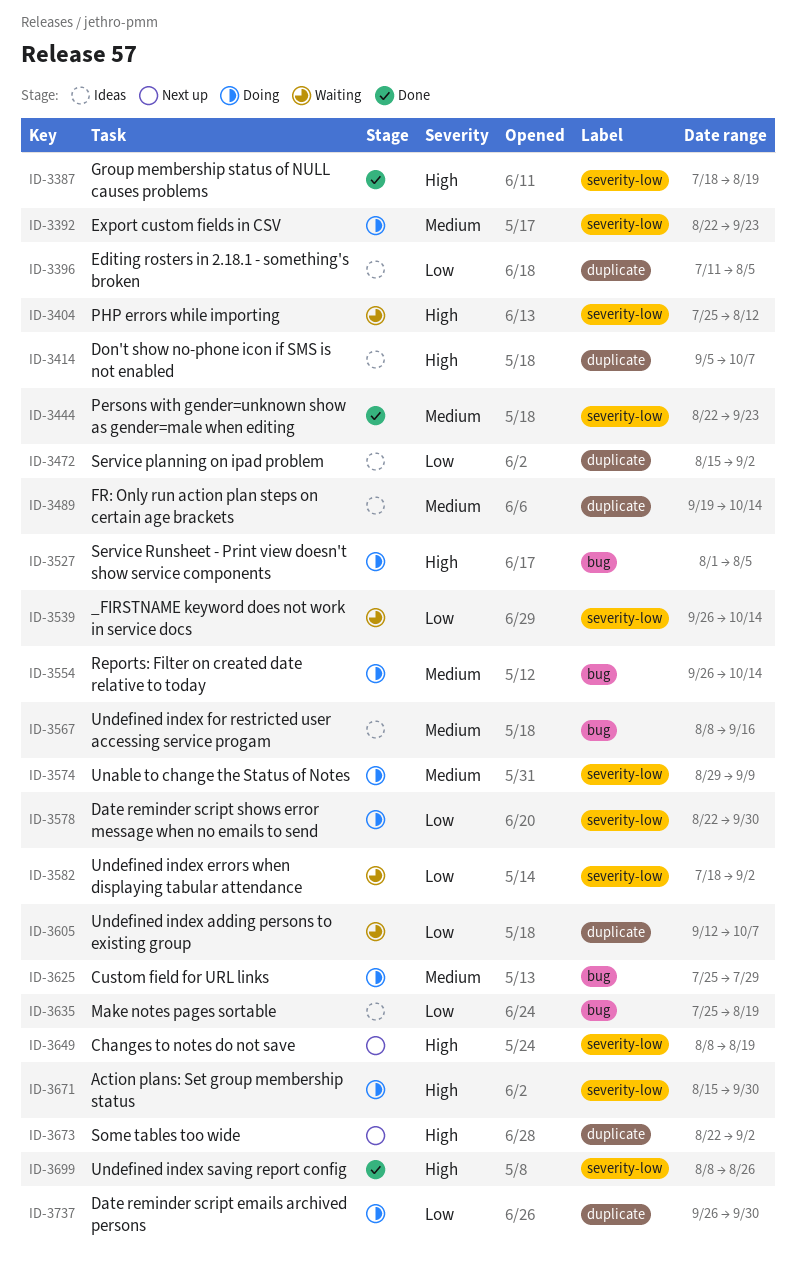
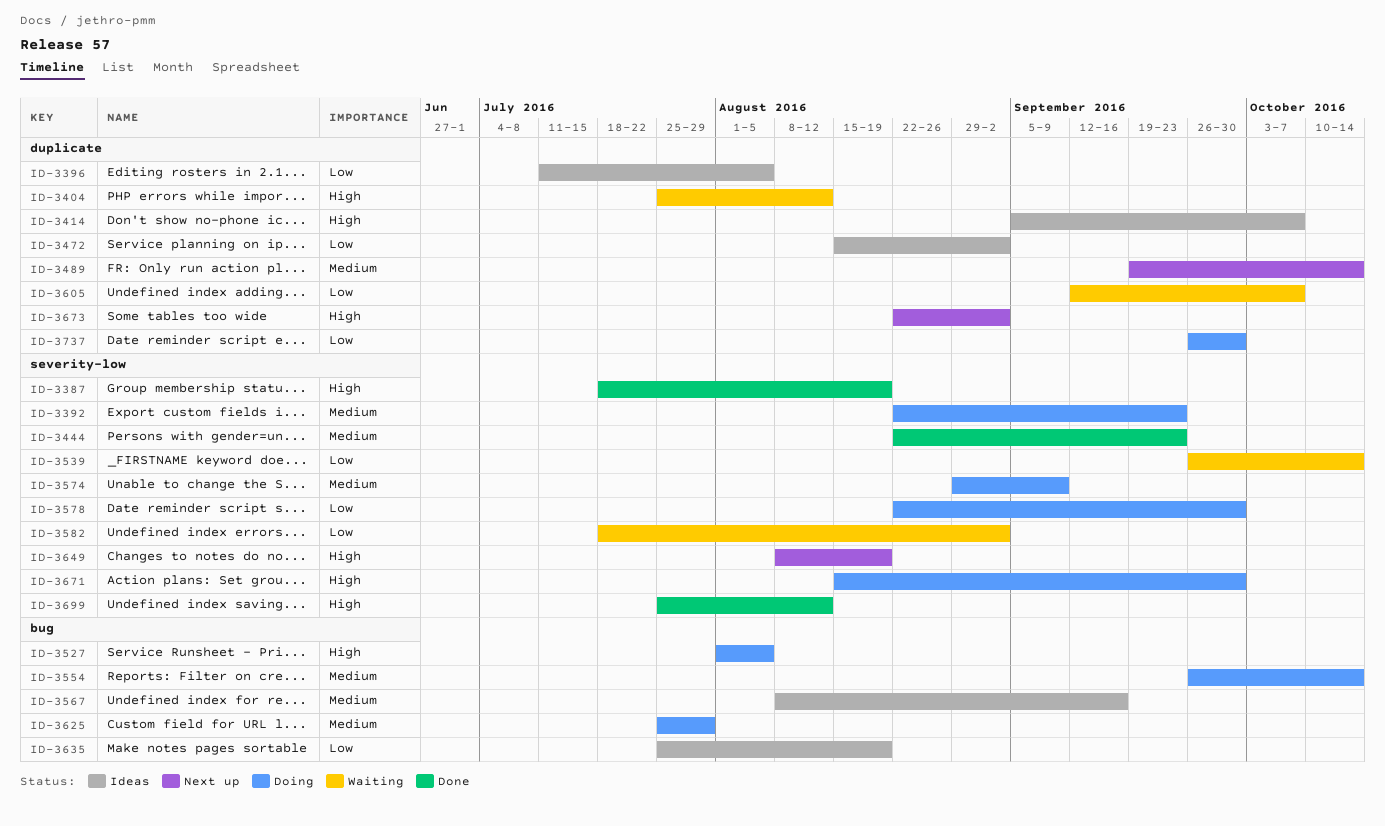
ID-3404, label: severity-low -> duplicate
ID-3489, status: Ideas -> Next up
ID-3699, start: Aug 8 -> Jul 25
ID-3699, due: Aug 26 -> Aug 12

